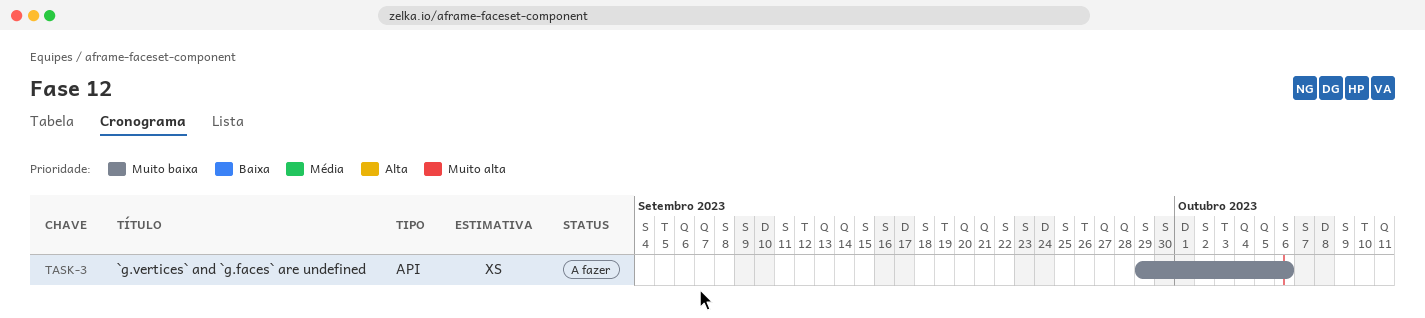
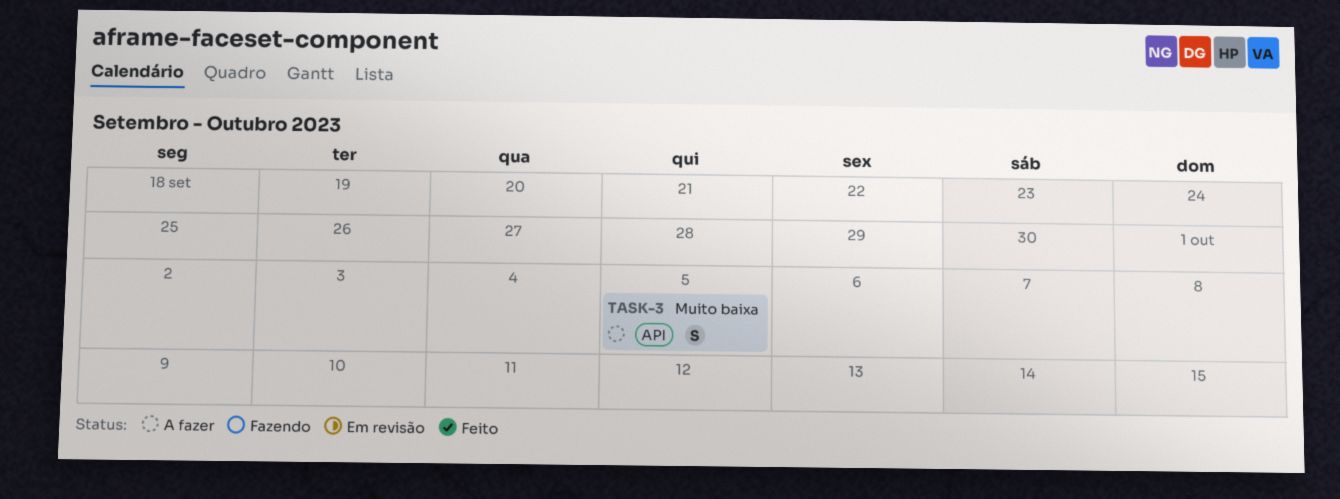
TASK-3, estimate: XS -> S
TASK-3, due: Oct 6 -> Oct 5

